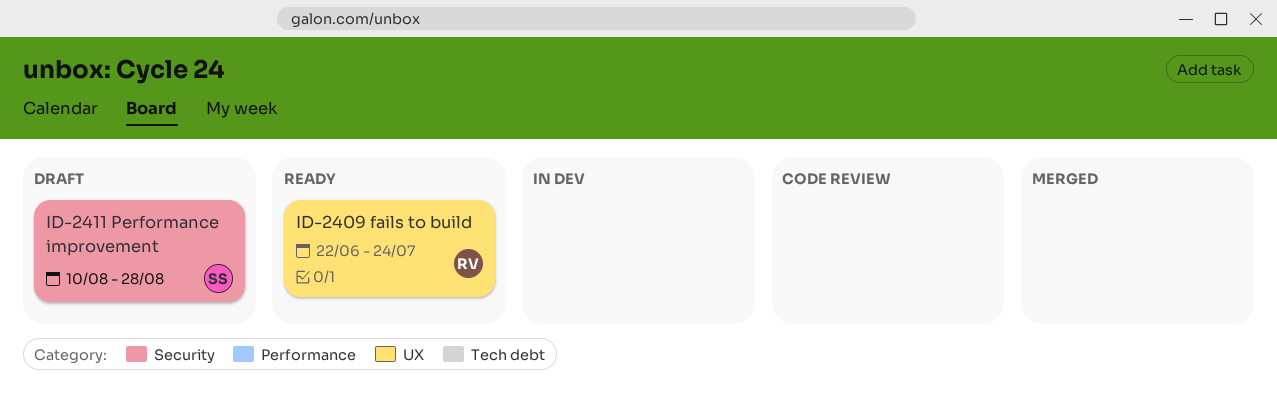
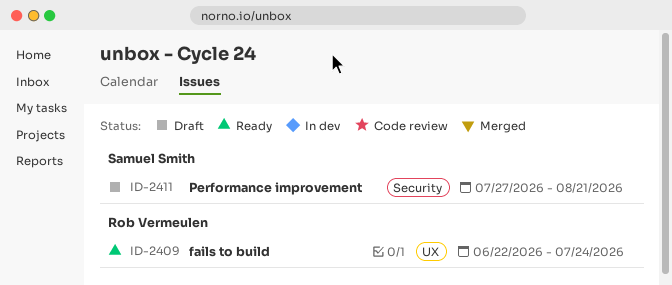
ID-2411, start: Aug 10 -> Jul 27
ID-2411, due: Aug 28 -> Aug 21

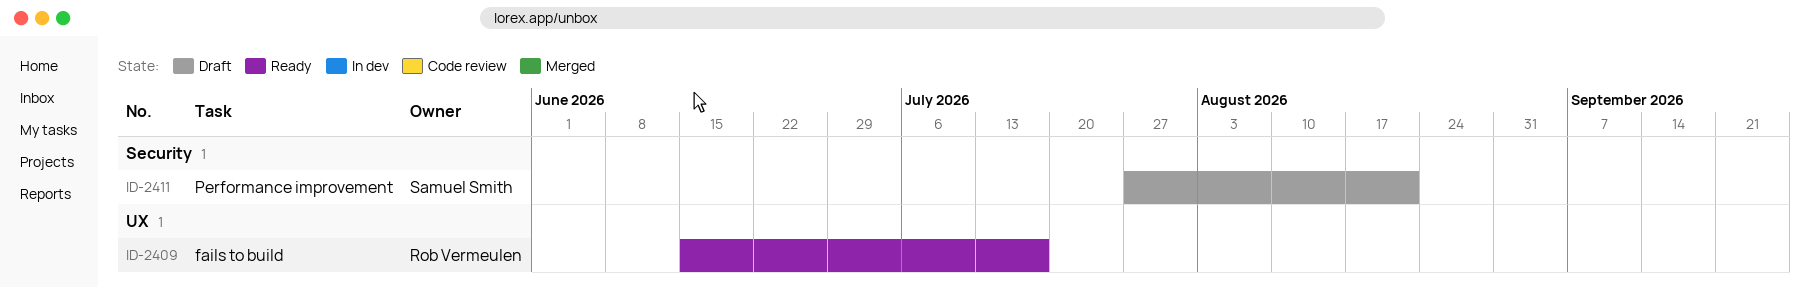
ID-2409, start: Jun 22 -> Jun 15
ID-2409, due: Jul 24 -> Jul 17

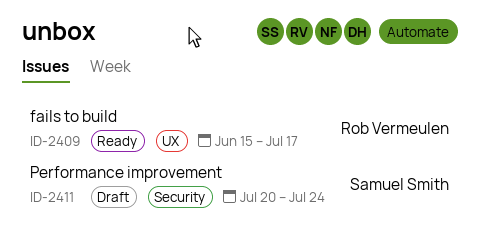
ID-2411, start: Jul 27 -> Jul 20
ID-2411, due: Aug 21 -> Jul 24

